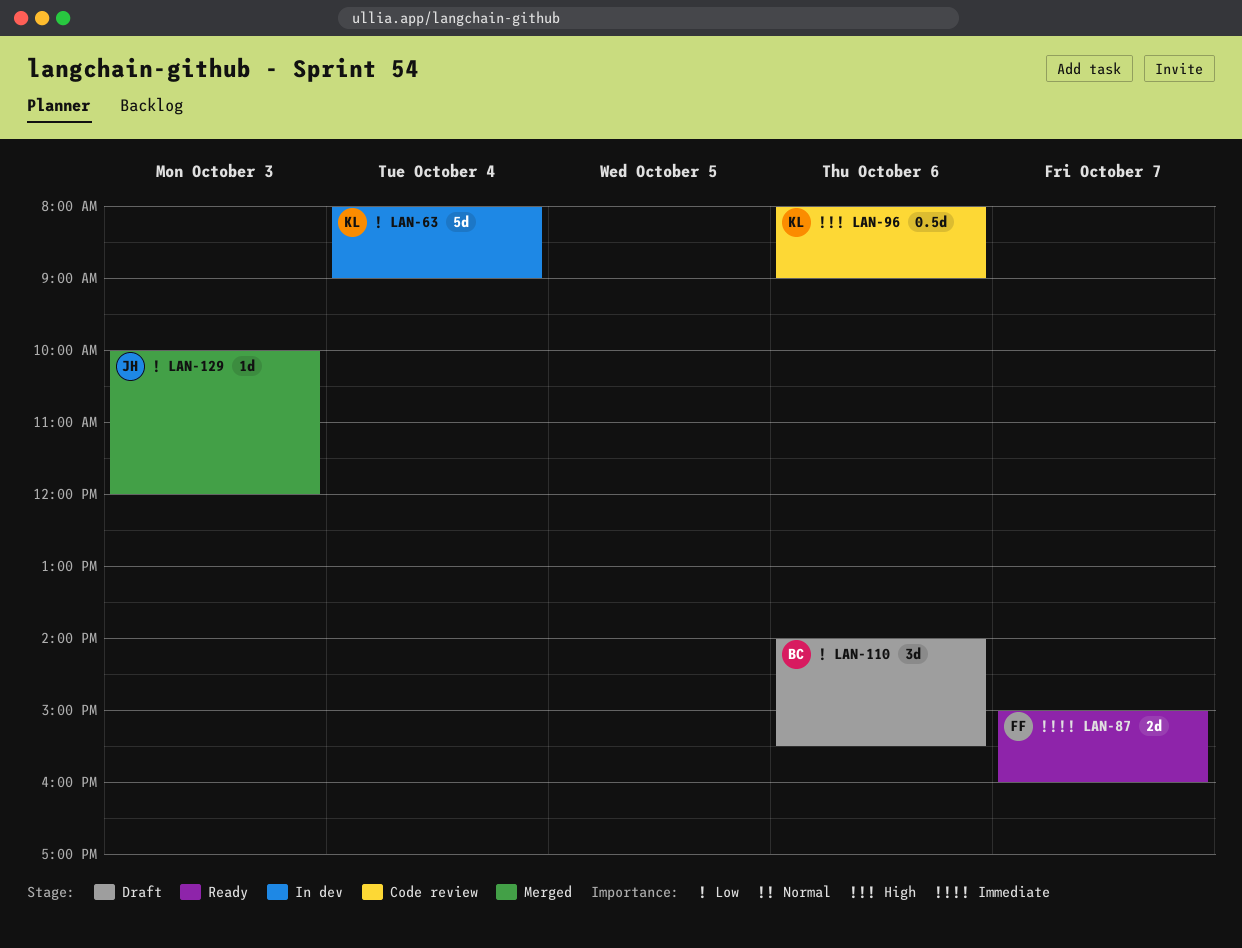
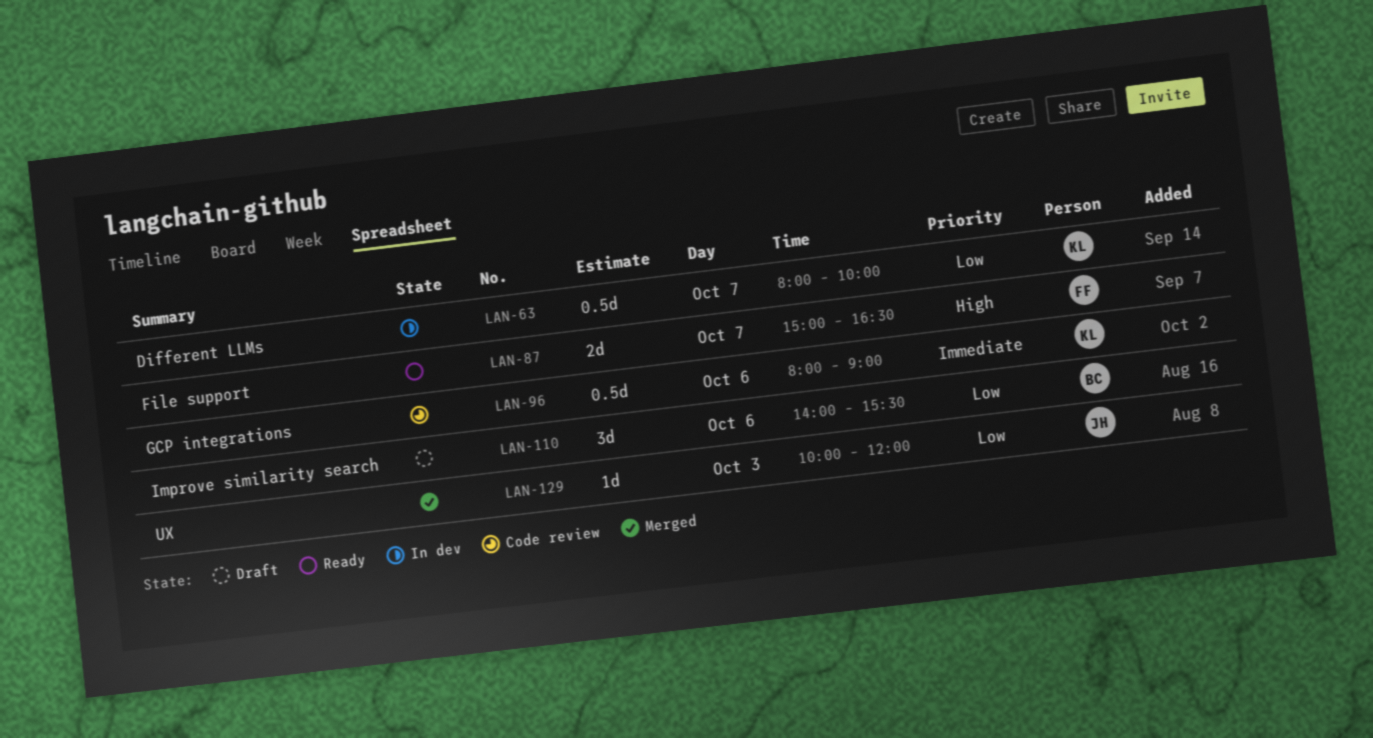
LAN-63, estimate: 5d -> 0.5d
LAN-63, day: Oct 4 -> Oct 7
LAN-63, ends: 09:00 -> 10:00
LAN-87, priority: Immediate -> High
LAN-87, ends: 16:00 -> 16:30
LAN-96, priority: High -> Immediate

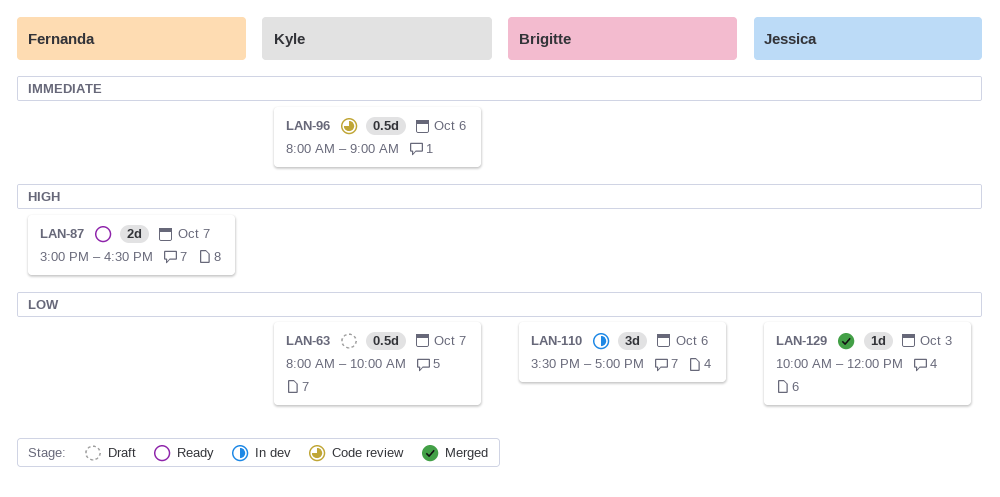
LAN-63, status: In dev -> Draft
LAN-110, status: Draft -> In dev
LAN-110, begins: 14:00 -> 15:30
LAN-110, ends: 15:30 -> 17:00

